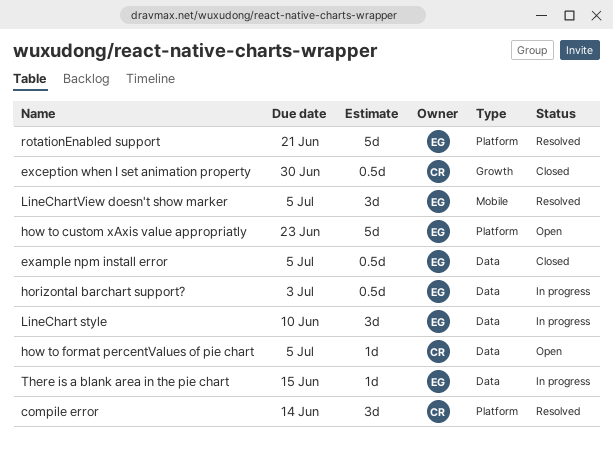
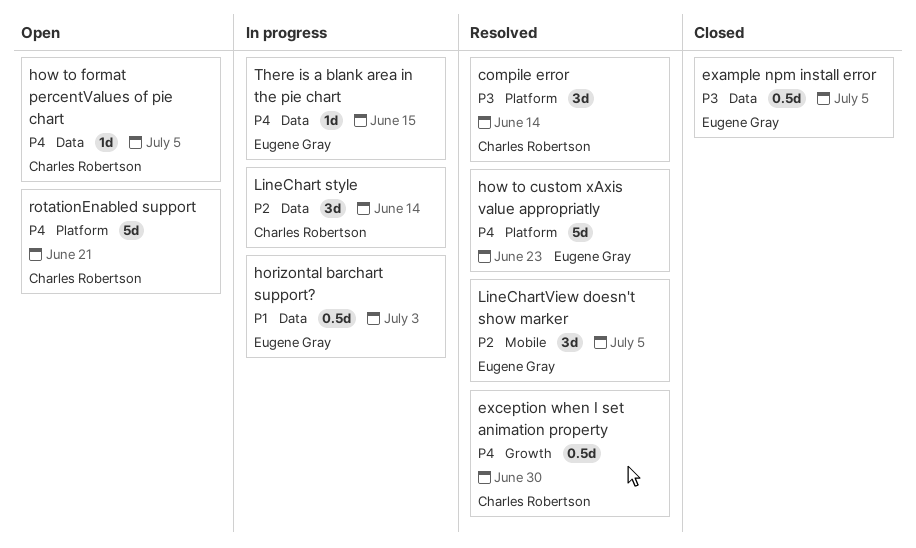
exception when I set animation property, status: Closed -> Resolved
how to custom xAxis value appropriatly, status: Open -> Resolved
LineChart style, owner: Eugene Gray -> Charles Robertson
LineChart style, due: Jun 10 -> Jun 14
rotationEnabled support, status: Resolved -> Open
rotationEnabled support, owner: Eugene Gray -> Charles Robertson

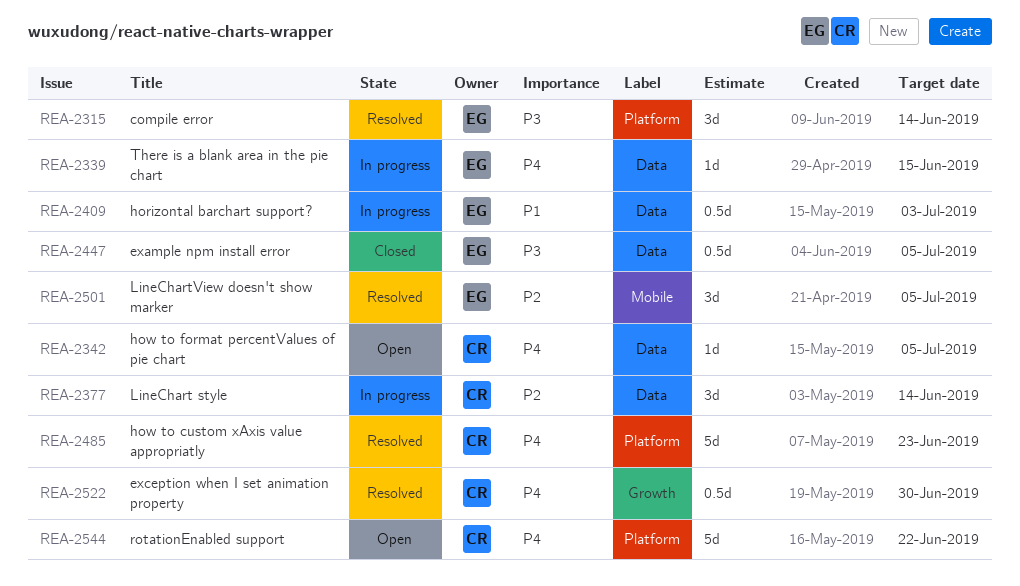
compile error, owner: Charles Robertson -> Eugene Gray
how to custom xAxis value appropriatly, owner: Eugene Gray -> Charles Robertson
rotationEnabled support, due: Jun 21 -> Jun 22

